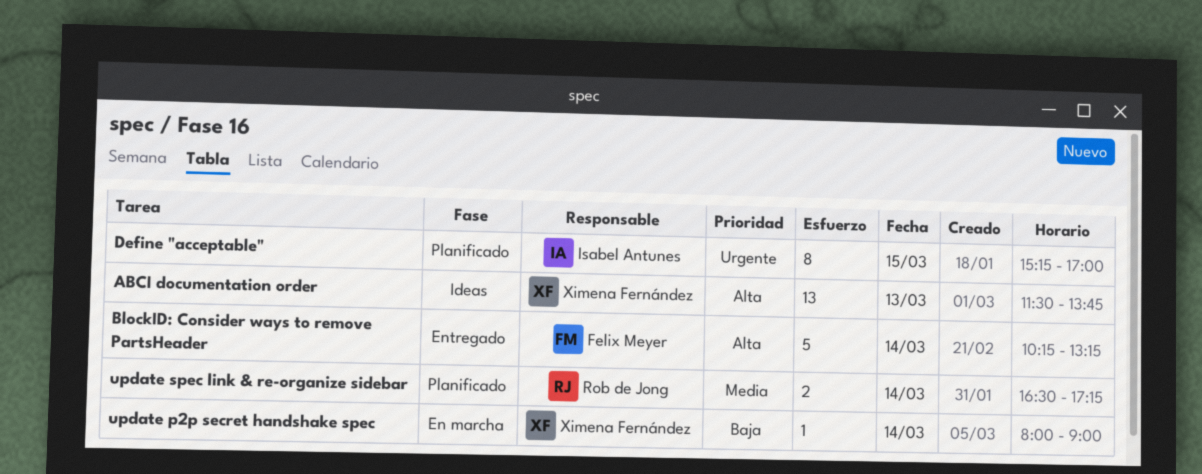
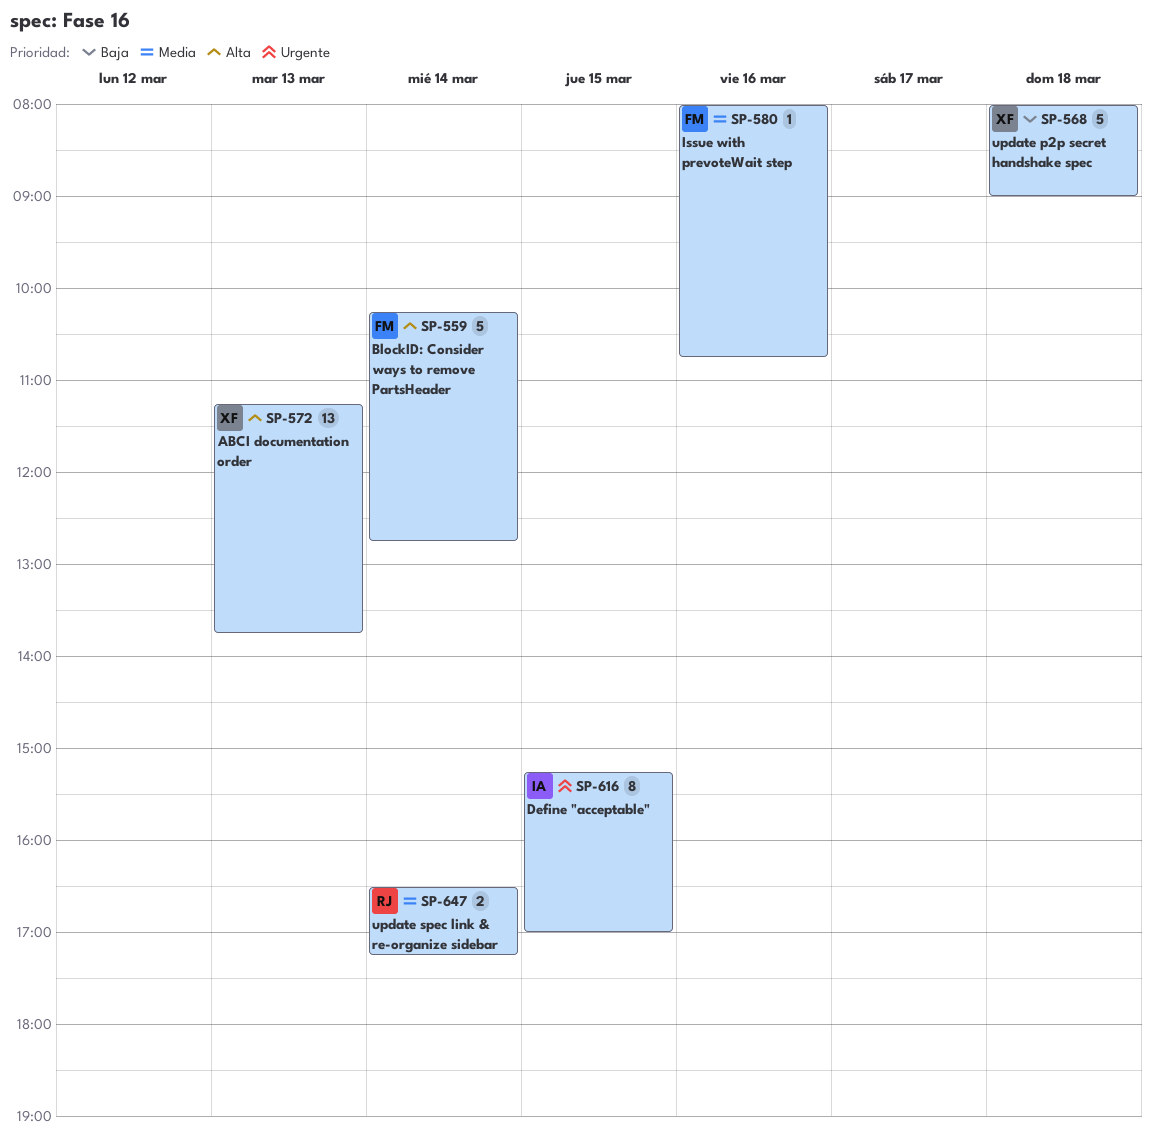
ABCI documentation order, begins: 11:30 -> 11:15
BlockID: Consider ways to remove PartsHeader, ends: 13:15 -> 12:45
Issue with prevoteWait step: none -> present
update p2p secret handshake spec, estimate: 1 -> 5
update p2p secret handshake spec, day: Mar 14 -> Mar 18

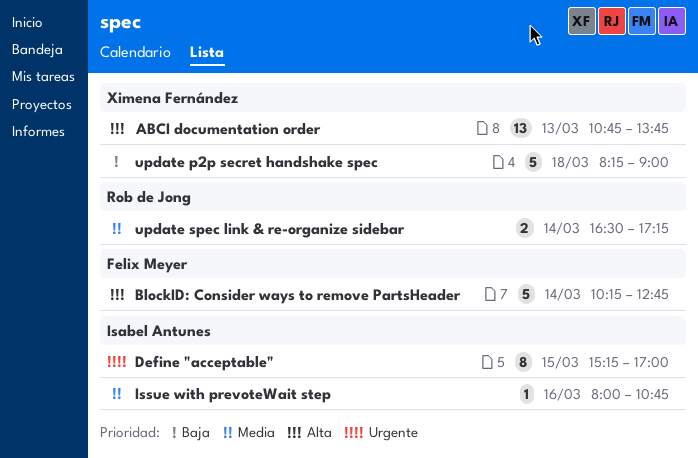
ABCI documentation order, begins: 11:15 -> 10:45
Issue with prevoteWait step, owner: Felix Meyer -> Isabel Antunes
update p2p secret handshake spec, begins: 08:00 -> 08:15

